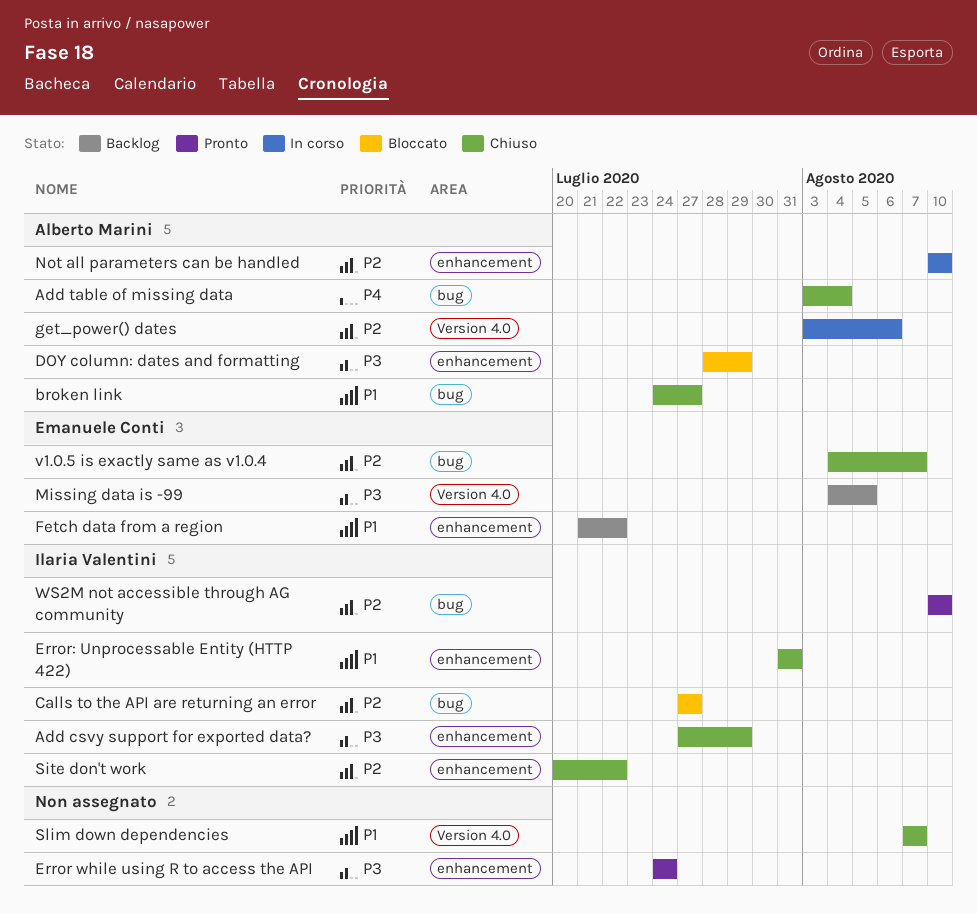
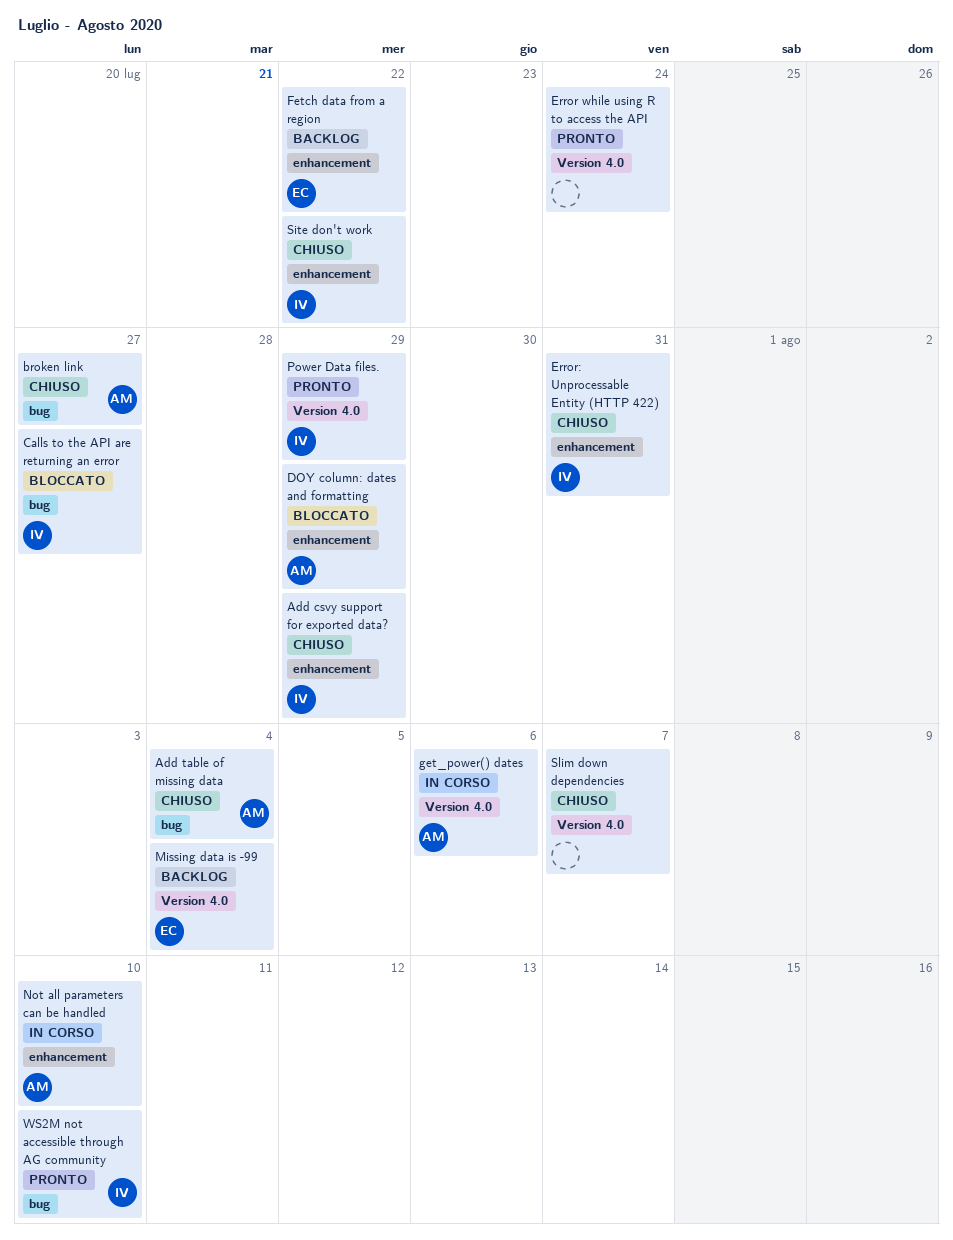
Error while using R to access the API, label: enhancement -> Version 4.0
Missing data is -99, due: Aug 5 -> Aug 4
Power Data files.: none -> present
v1.0.5 is exactly same as v1.0.4: present -> none

